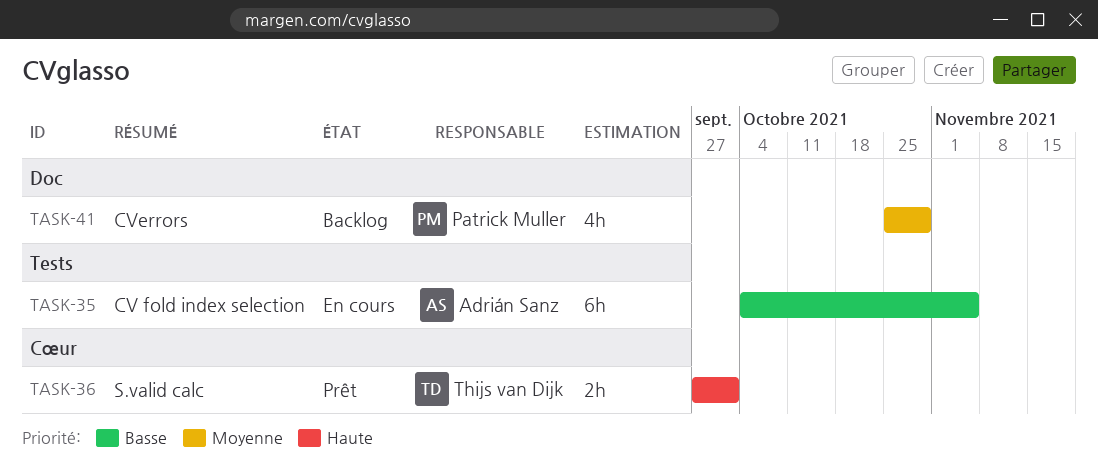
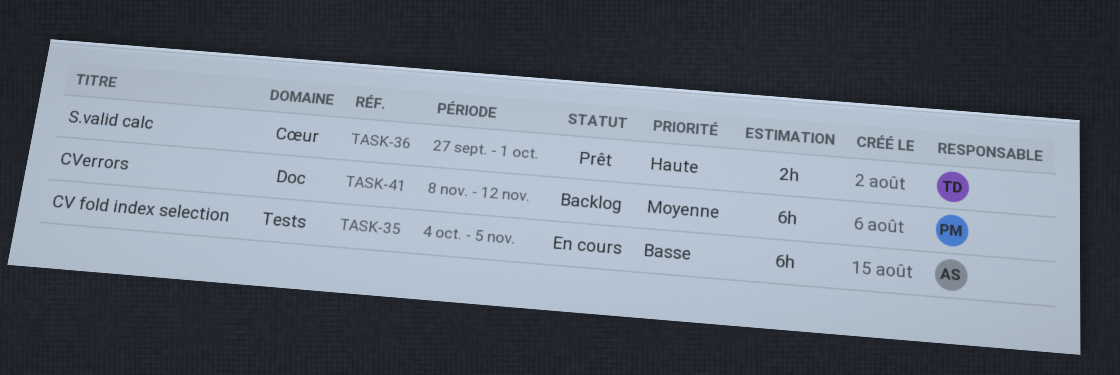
TASK-41, estimate: 4h -> 6h
TASK-41, start: Oct 25 -> Nov 8
TASK-41, due: Oct 29 -> Nov 12

